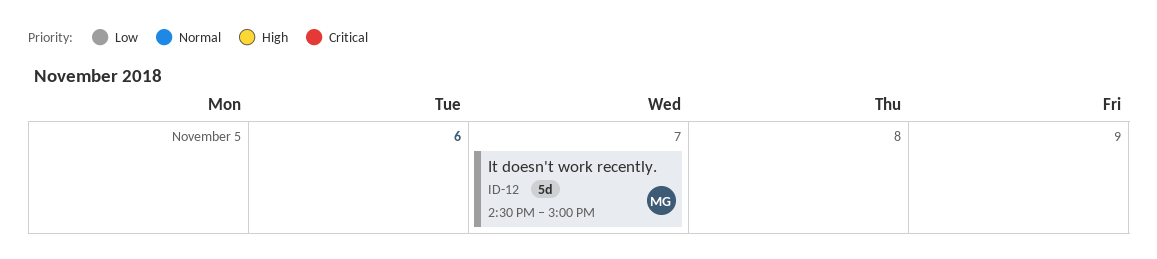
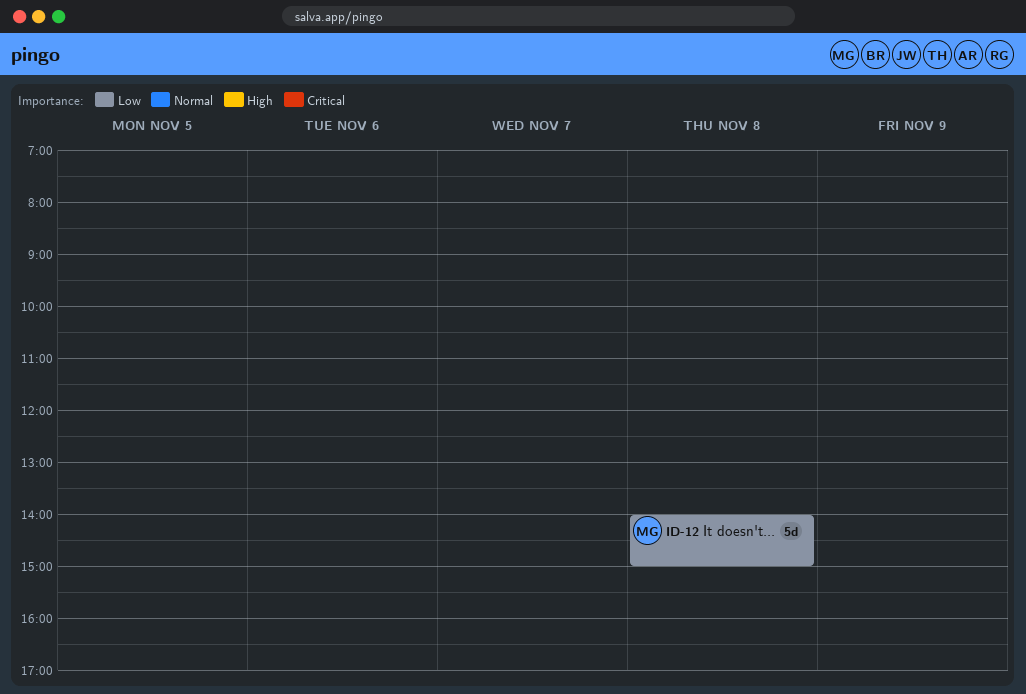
ID-12, day: Nov 7 -> Nov 8
ID-12, begins: 14:30 -> 14:00

